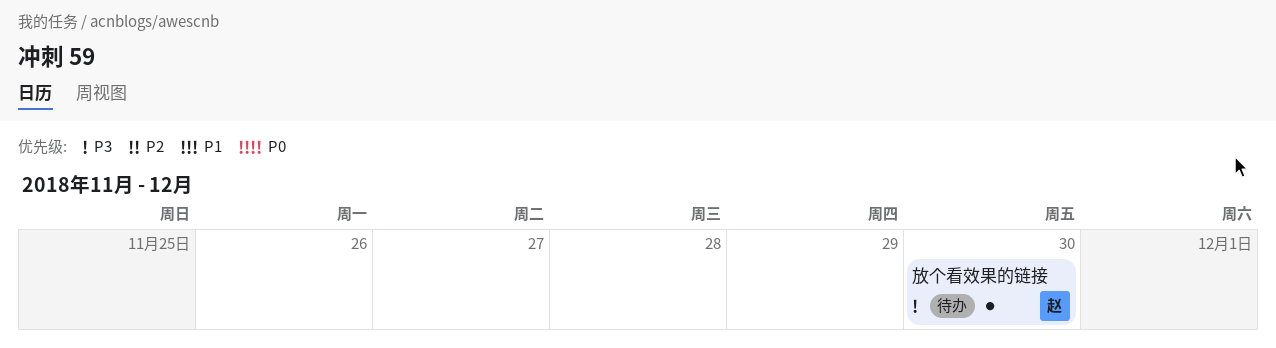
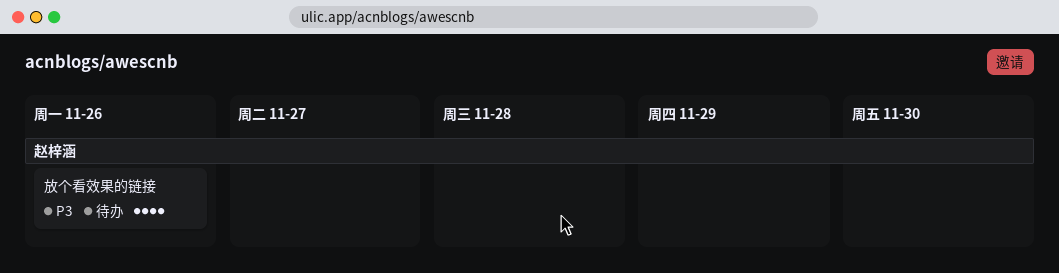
放个看效果的链接, estimate: 1 -> 4
放个看效果的链接, due: Nov 30 -> Nov 26

